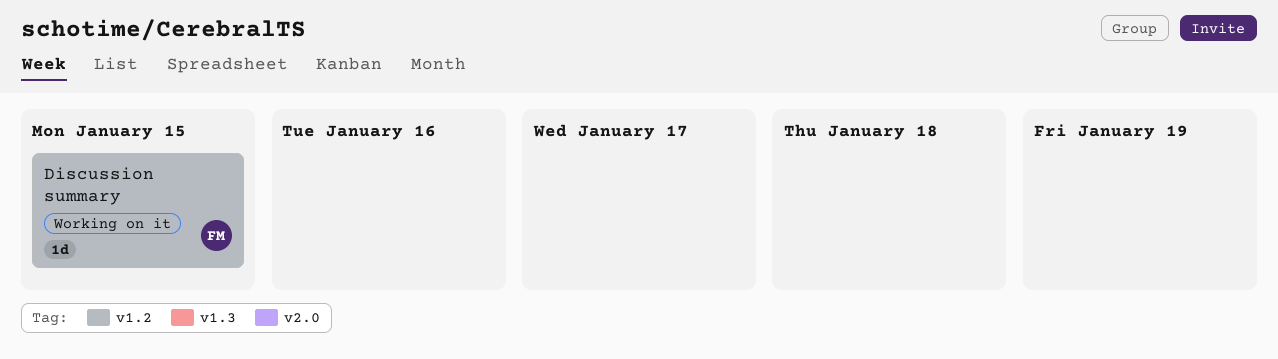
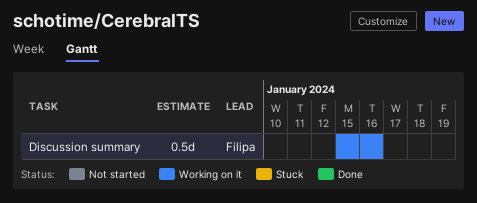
Discussion summary, estimate: 1d -> 0.5d
Discussion summary, due: Jan 15 -> Jan 16

